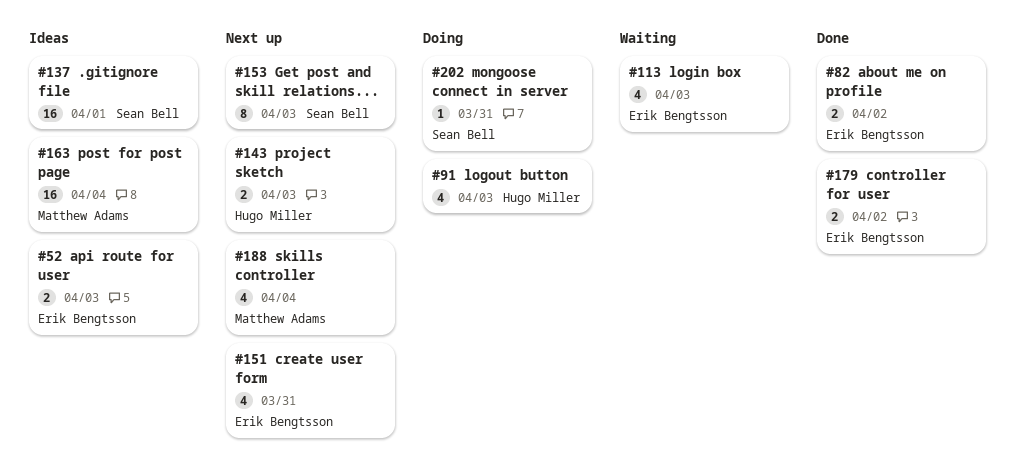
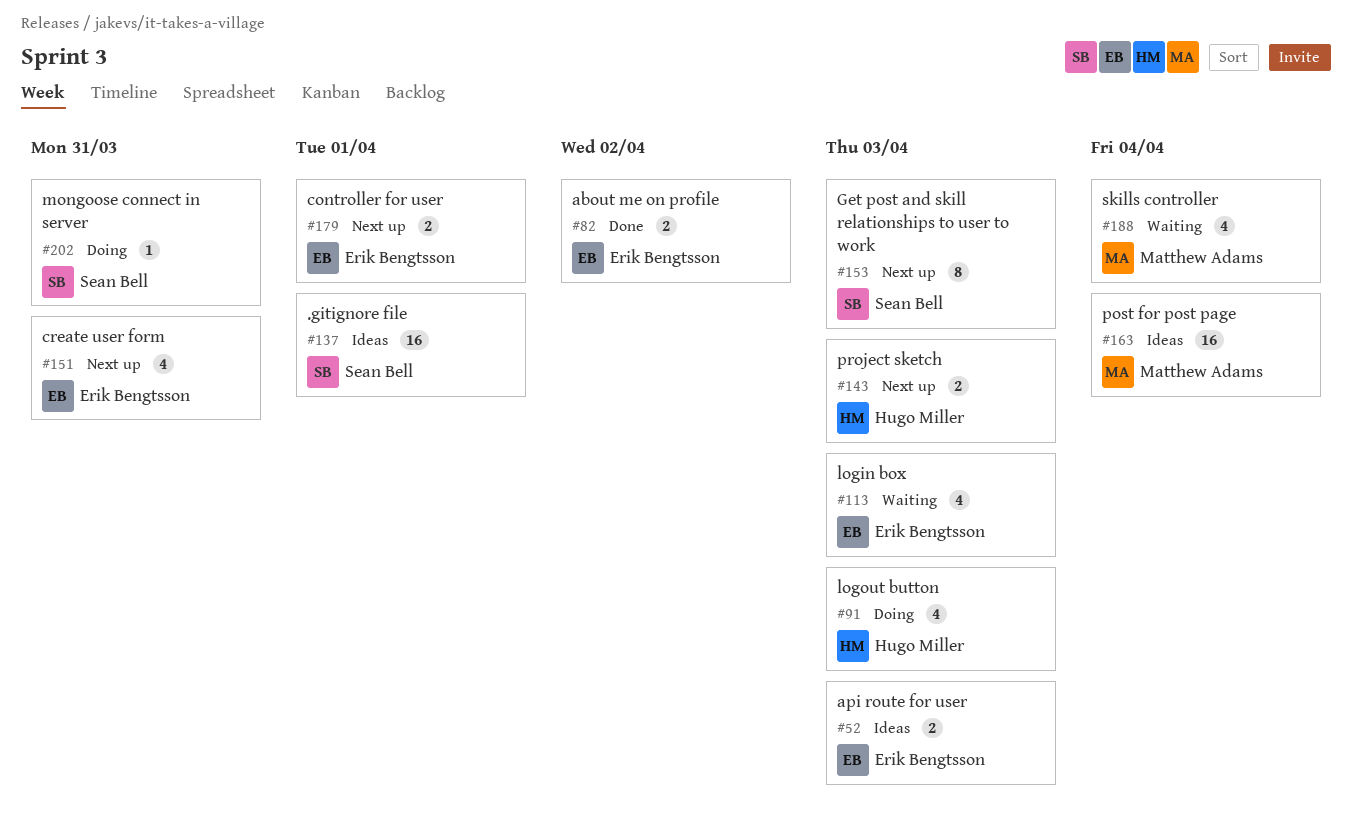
#179, status: Done -> Next up
#179, due: Apr 2 -> Apr 1
#188, status: Next up -> Waiting

